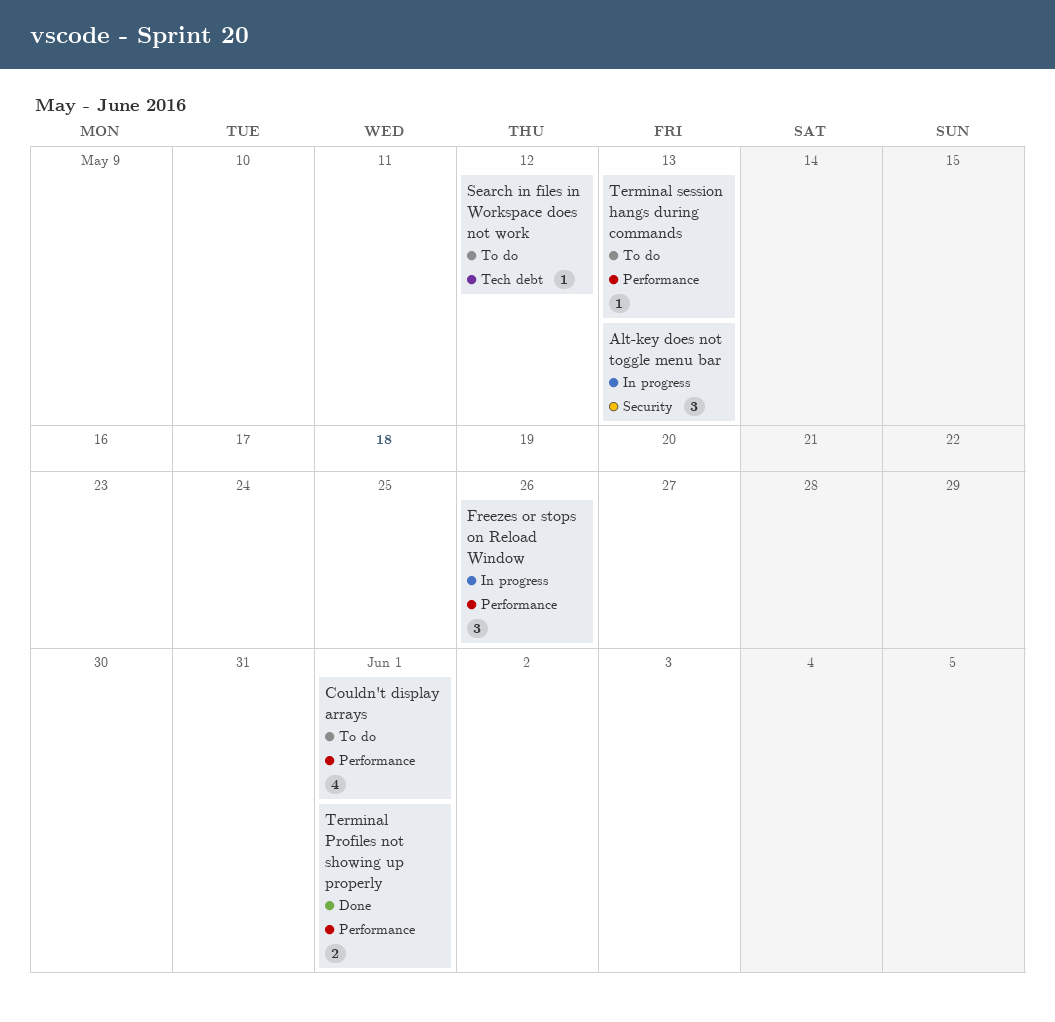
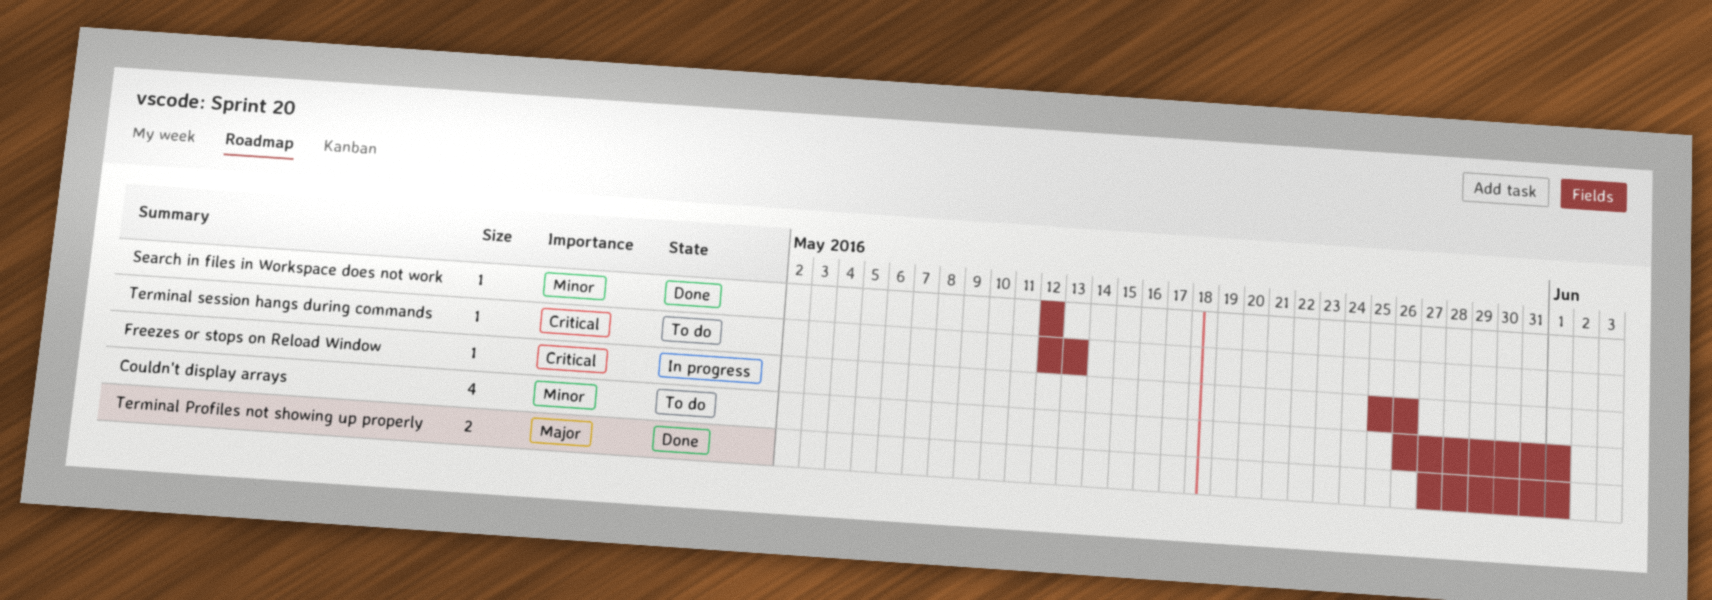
Alt-key does not toggle menu bar: present -> none
Freezes or stops on Reload Window, estimate: 3 -> 1
Search in files in Workspace does not work, status: To do -> Done

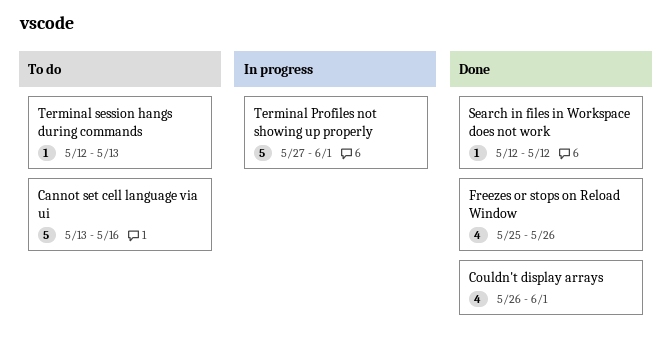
Cannot set cell language via ui: none -> present
Couldn't display arrays, status: To do -> Done
Freezes or stops on Reload Window, status: In progress -> Done
Freezes or stops on Reload Window, estimate: 1 -> 4
Terminal Profiles not showing up properly, status: Done -> In progress
Terminal Profiles not showing up properly, estimate: 2 -> 5

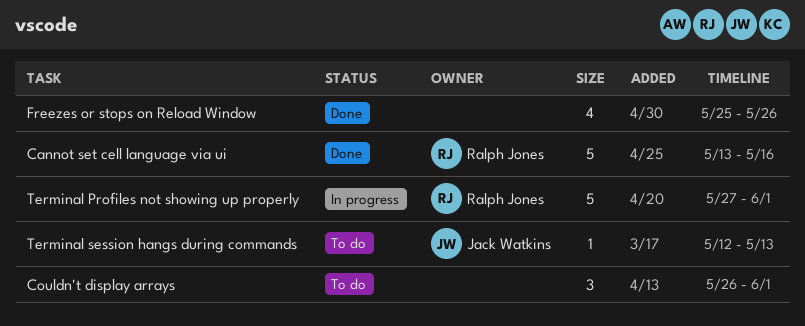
Cannot set cell language via ui, status: To do -> Done
Couldn't display arrays, status: Done -> To do
Couldn't display arrays, estimate: 4 -> 3
Search in files in Workspace does not work: present -> none

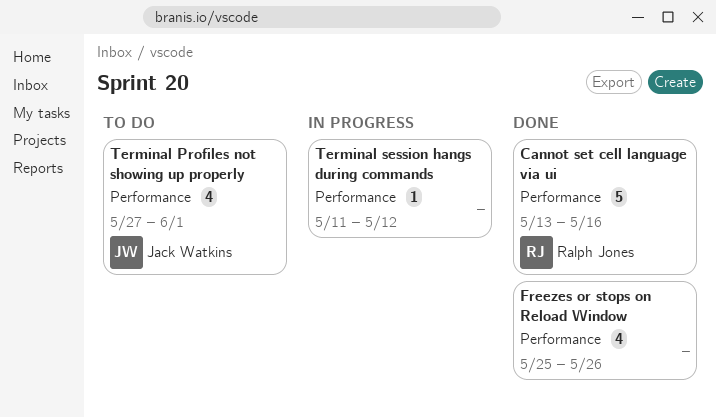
Couldn't display arrays: present -> none
Terminal Profiles not showing up properly, status: In progress -> To do
Terminal Profiles not showing up properly, owner: Ralph Jones -> Jack Watkins
Terminal Profiles not showing up properly, estimate: 5 -> 4
Terminal session hangs during commands, status: To do -> In progress
Terminal session hangs during commands, owner: Jack Watkins -> none
Terminal session hangs during commands, start: May 12 -> May 11
Terminal session hangs during commands, due: May 13 -> May 12

